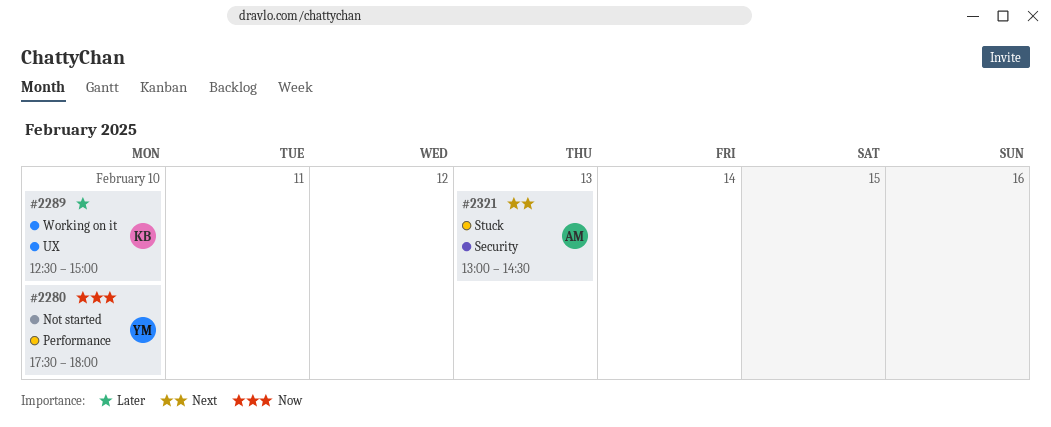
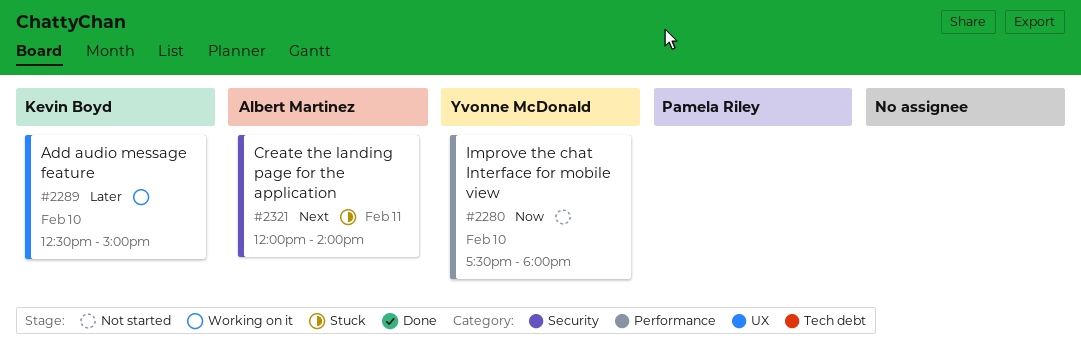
#2321, day: Feb 13 -> Feb 11
#2321, begins: 13:00 -> 12:00
#2321, ends: 14:30 -> 14:00

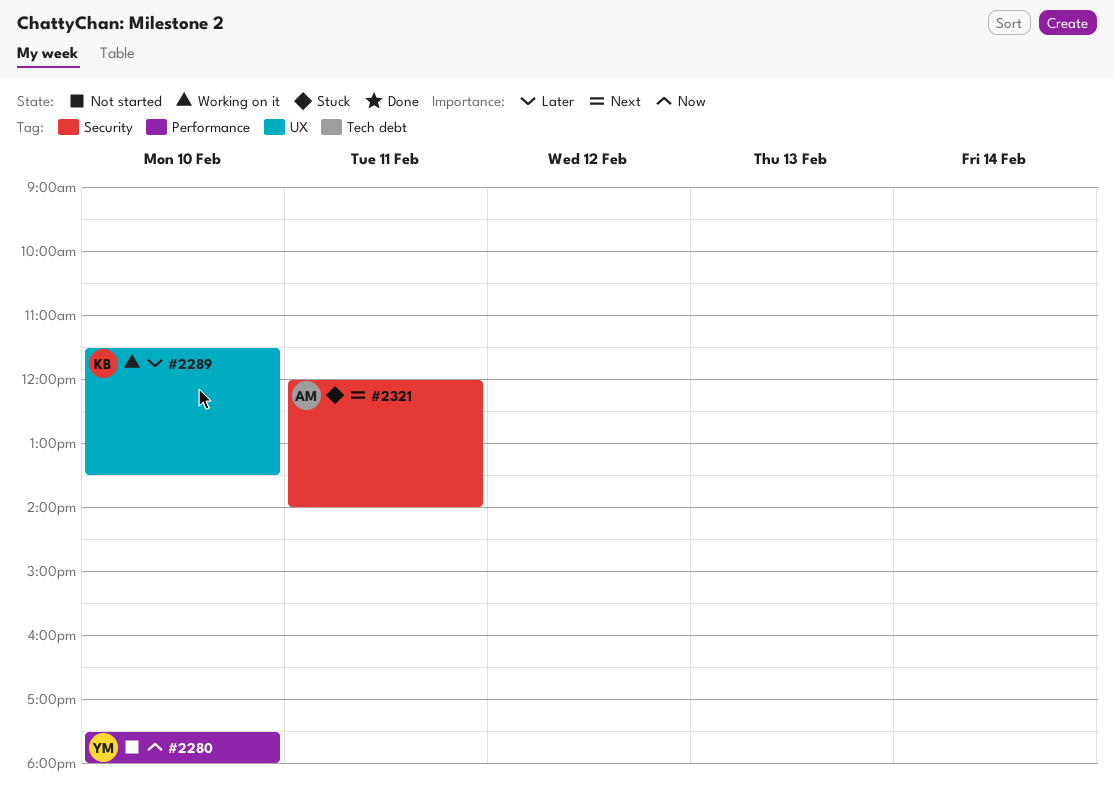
#2289, begins: 12:30 -> 11:30
#2289, ends: 15:00 -> 13:30

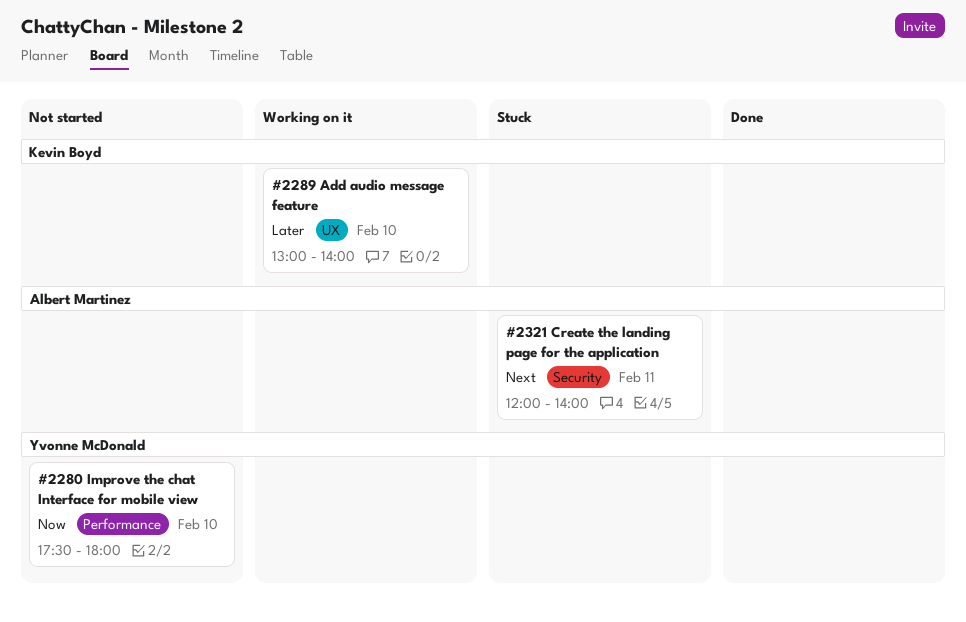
#2289, begins: 11:30 -> 13:00
#2289, ends: 13:30 -> 14:00

